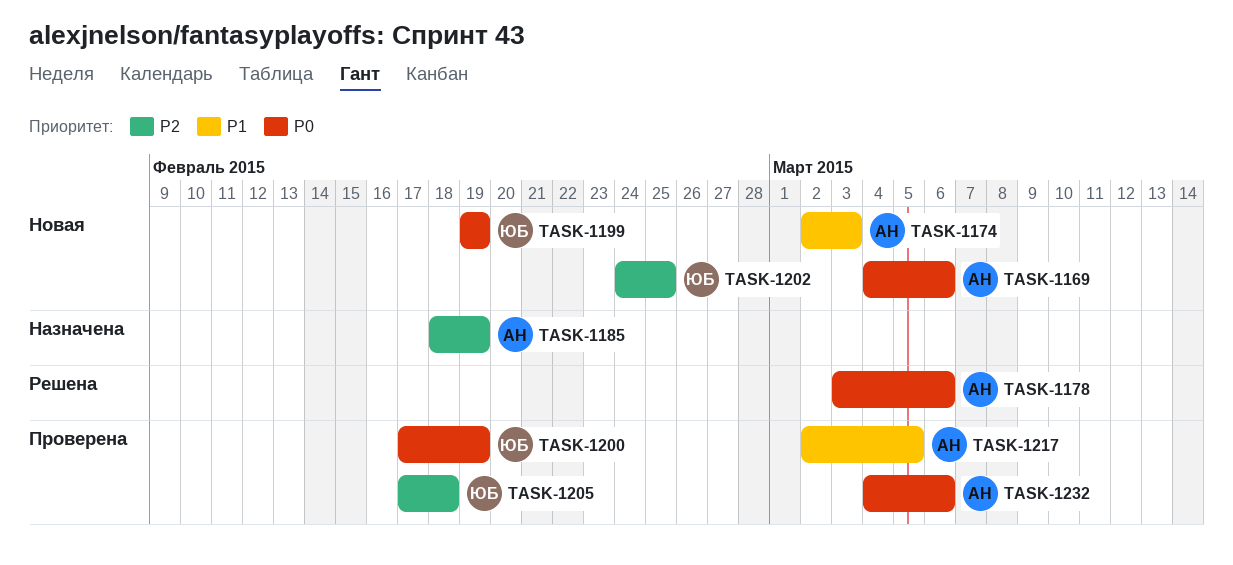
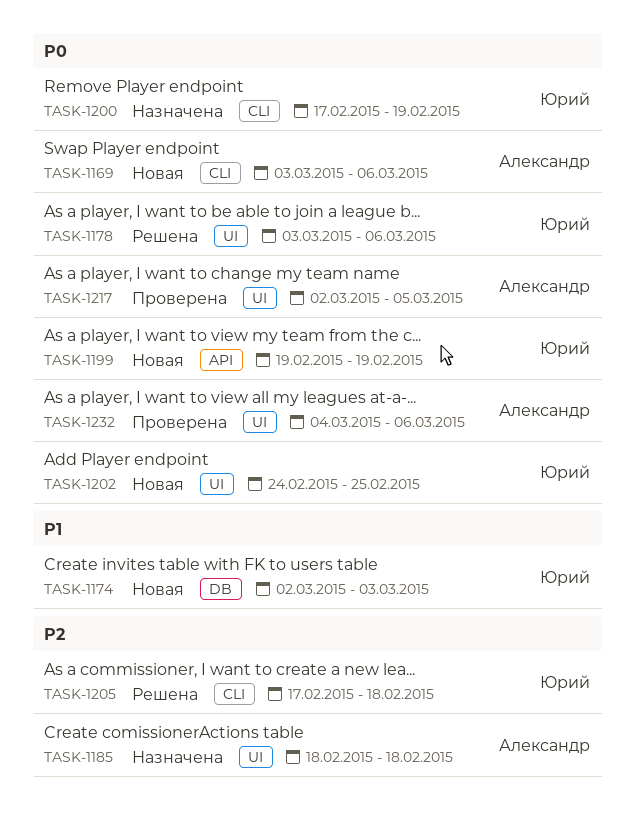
TASK-1169, start: Mar 4 -> Mar 3
TASK-1174, owner: Александр -> Юрий
TASK-1178, owner: Александр -> Юрий
TASK-1185, due: Feb 19 -> Feb 18
TASK-1200, status: Проверена -> Назначена
TASK-1202, priority: P2 -> P0
TASK-1205, status: Проверена -> Решена
TASK-1217, priority: P1 -> P0

